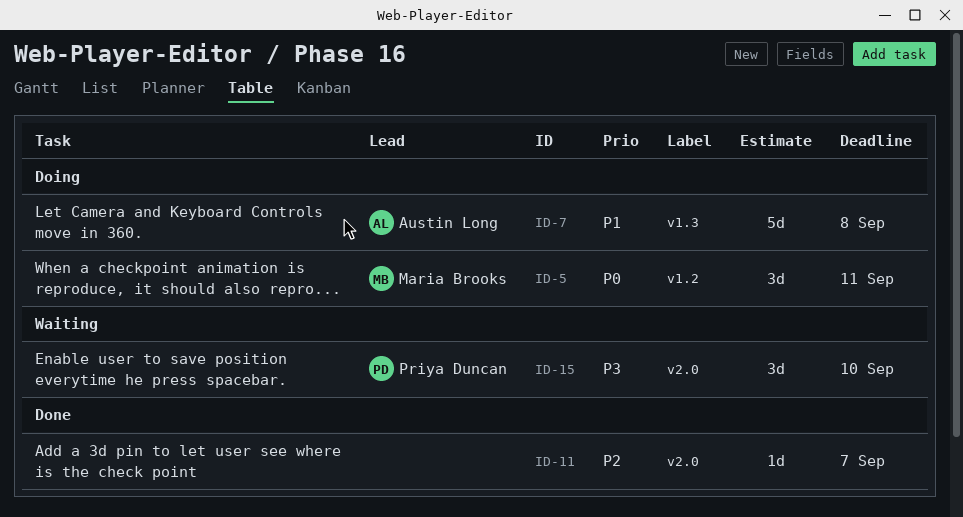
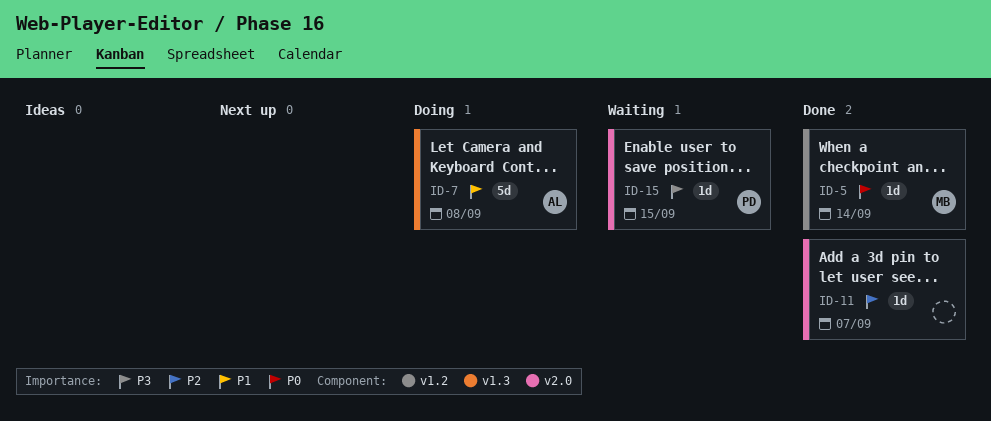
ID-5, status: Doing -> Done
ID-5, estimate: 3d -> 1d
ID-5, due: Sep 11 -> Sep 14
ID-15, estimate: 3d -> 1d
ID-15, due: Sep 10 -> Sep 15

